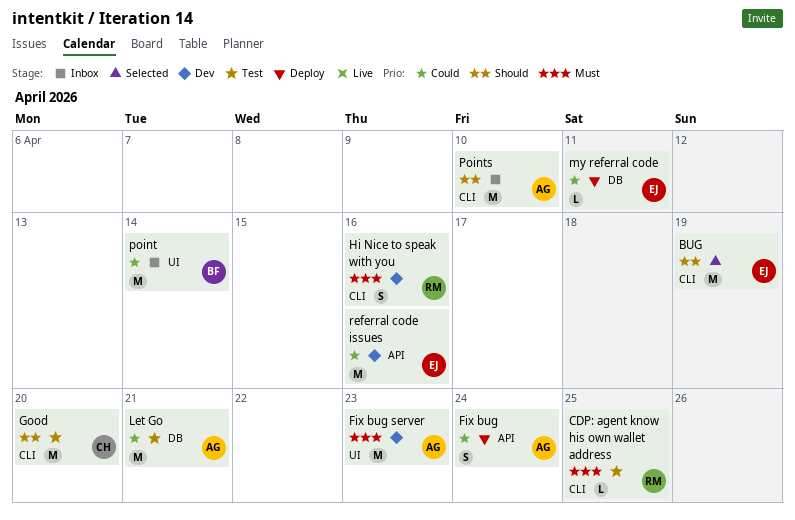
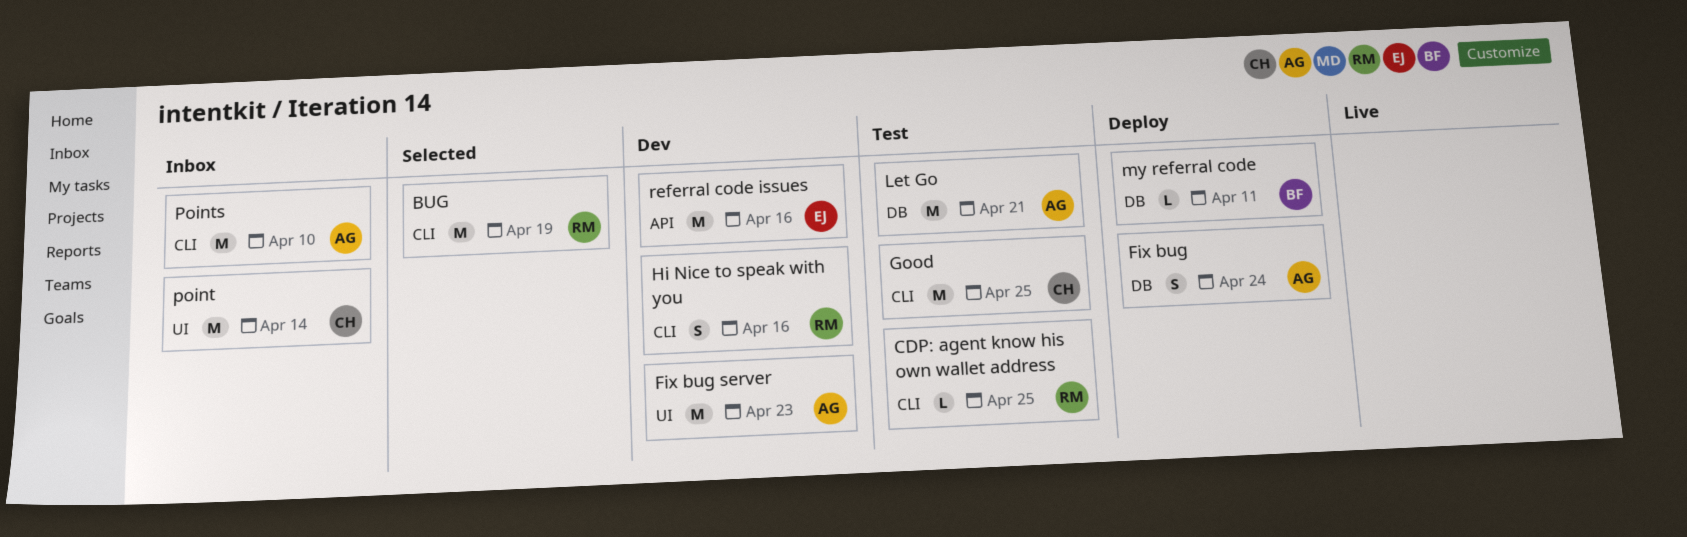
BUG, owner: EJ -> RM
Fix bug, label: API -> DB
Good, due: Apr 20 -> Apr 25
my referral code, owner: EJ -> BF
point, owner: BF -> CH

